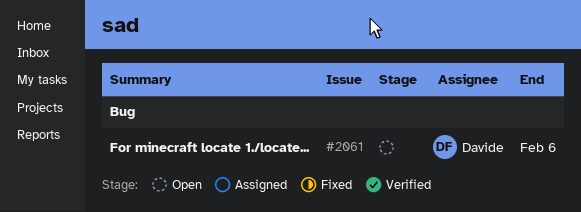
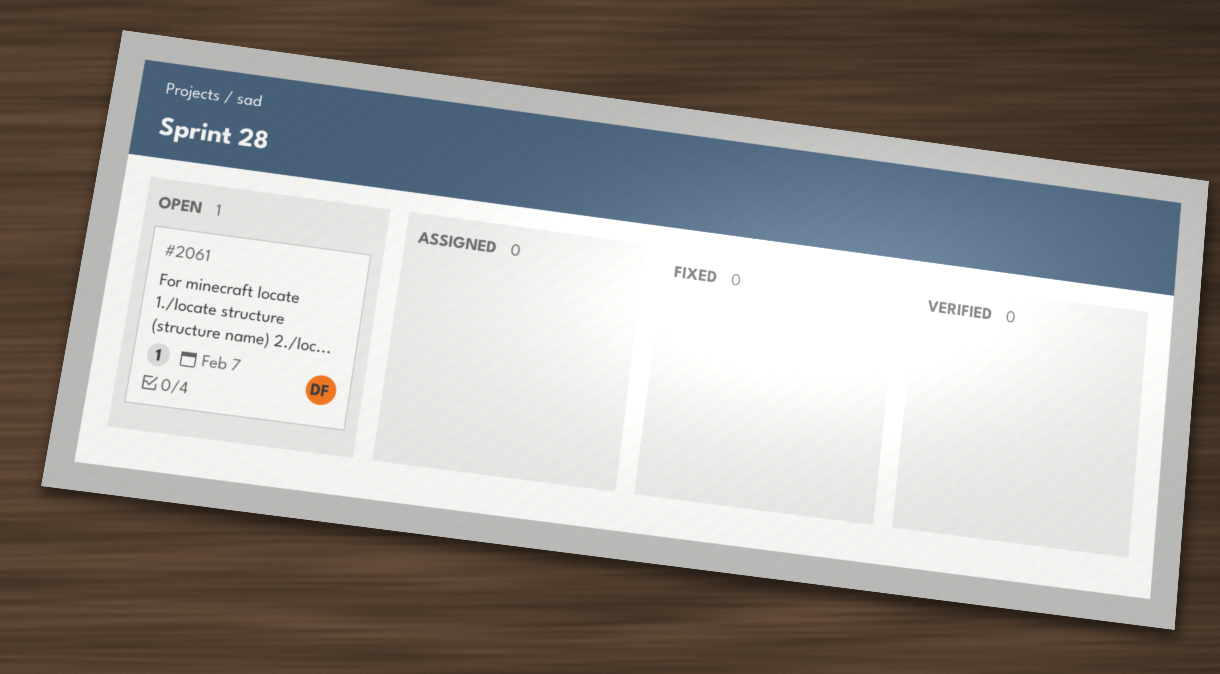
#2061, due: Feb 6 -> Feb 7

